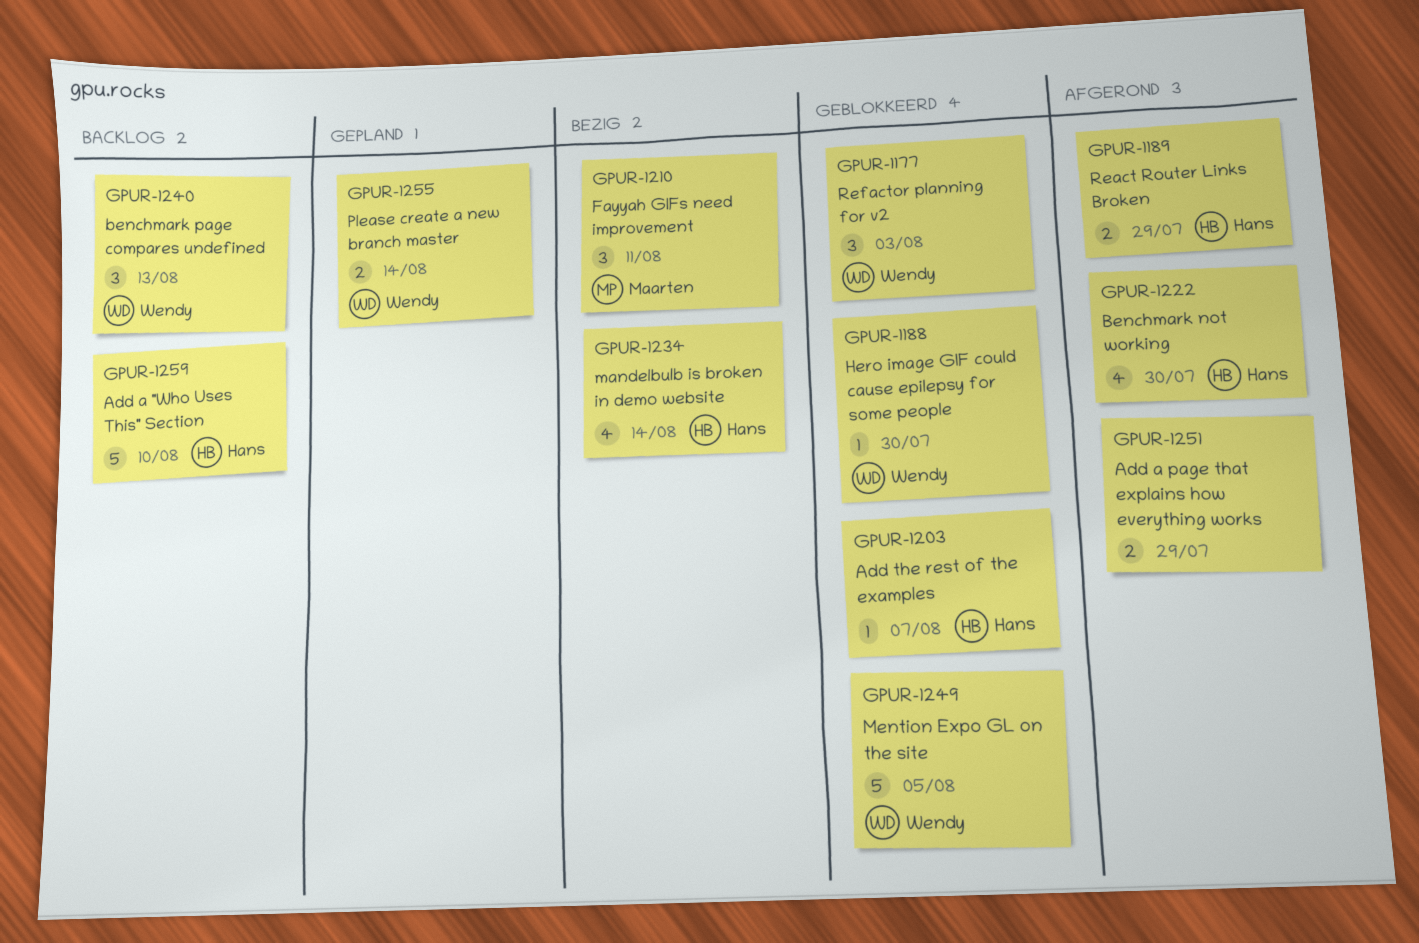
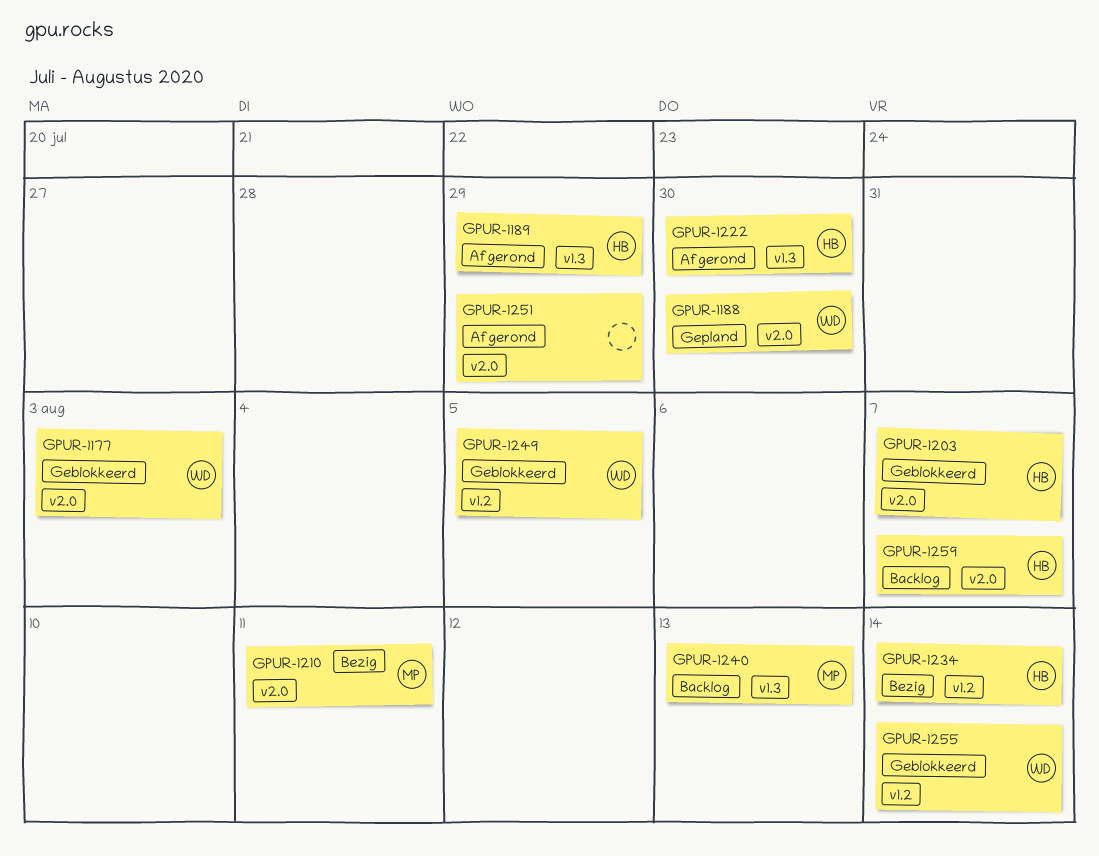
GPUR-1188, status: Geblokkeerd -> Gepland
GPUR-1240, owner: Wendy -> Maarten
GPUR-1255, status: Gepland -> Geblokkeerd
GPUR-1259, due: Aug 10 -> Aug 7

